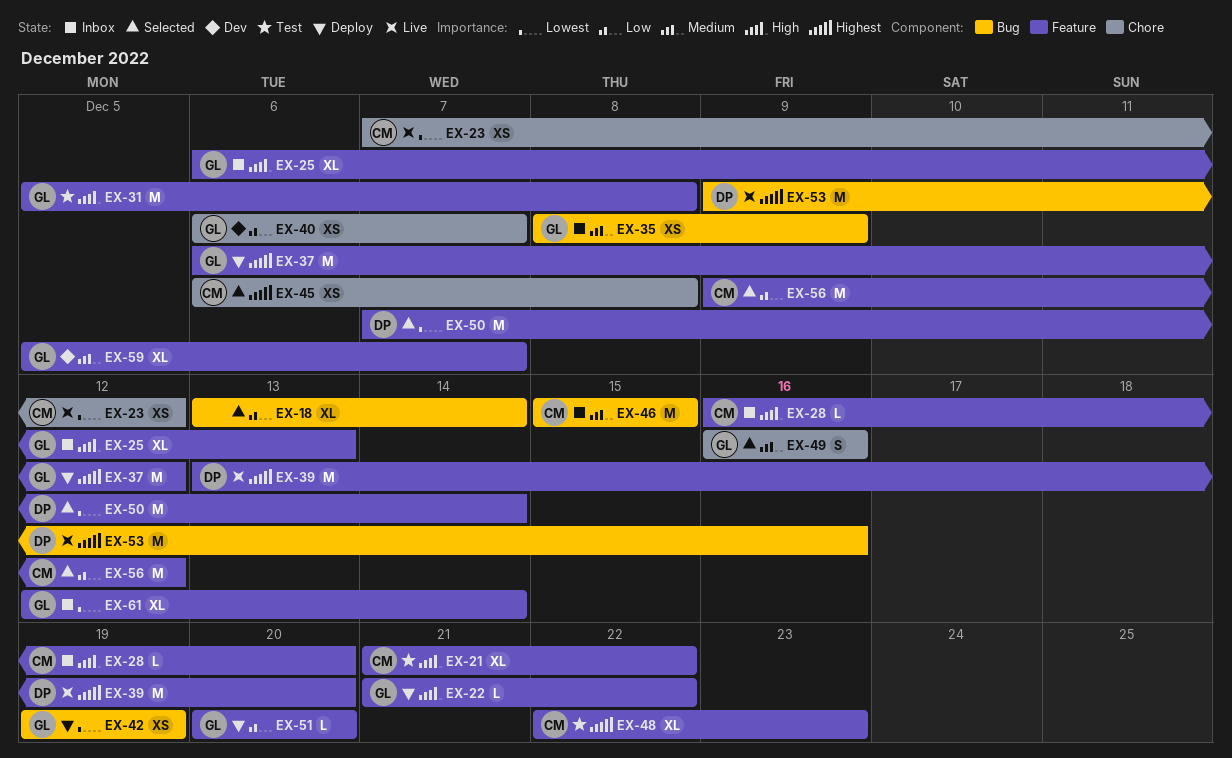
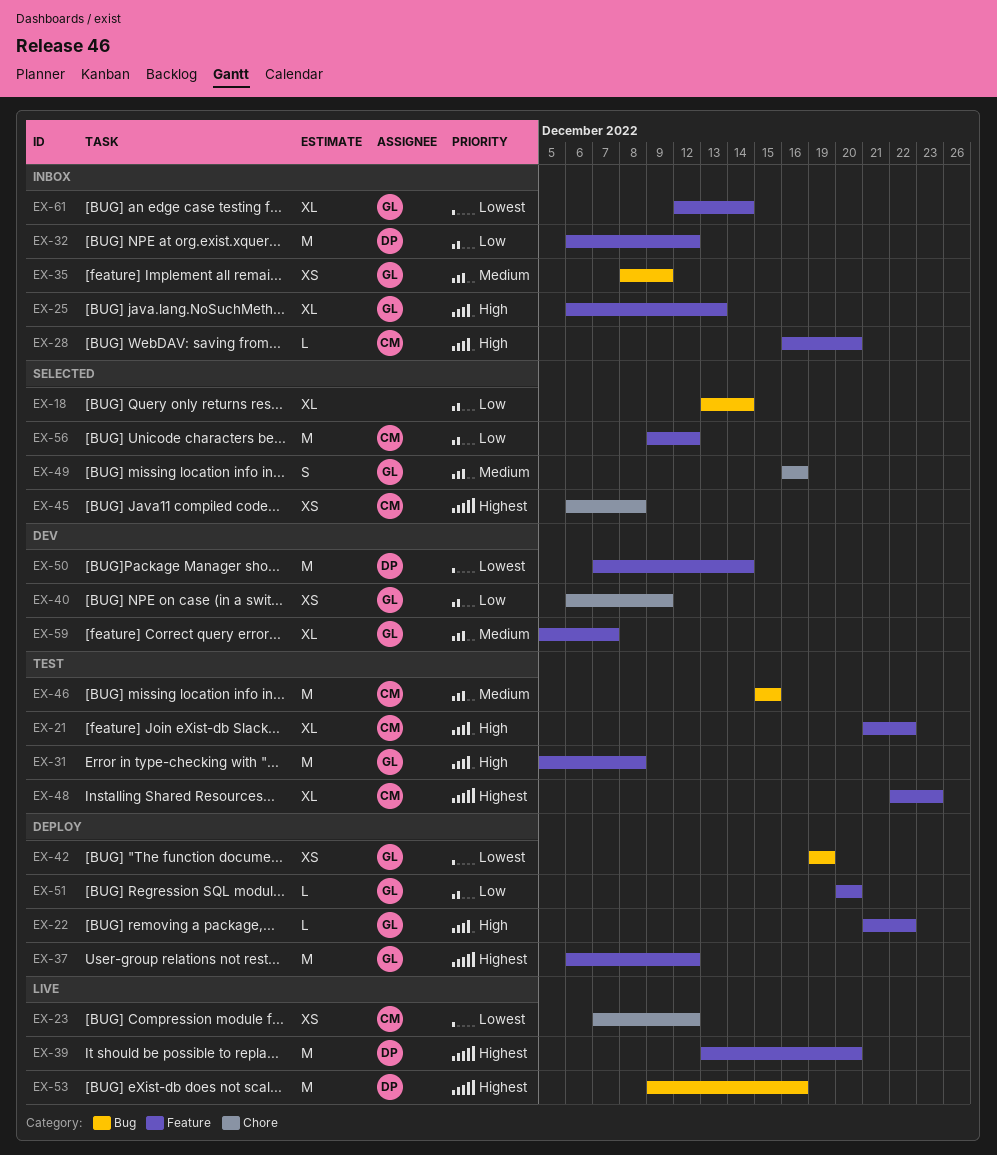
EX-32: none -> present
EX-40, due: Dec 7 -> Dec 9
EX-46, status: Inbox -> Test
EX-50, status: Selected -> Dev

